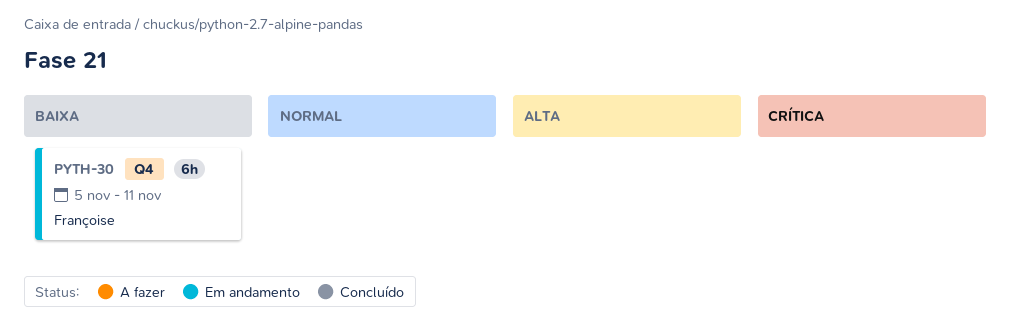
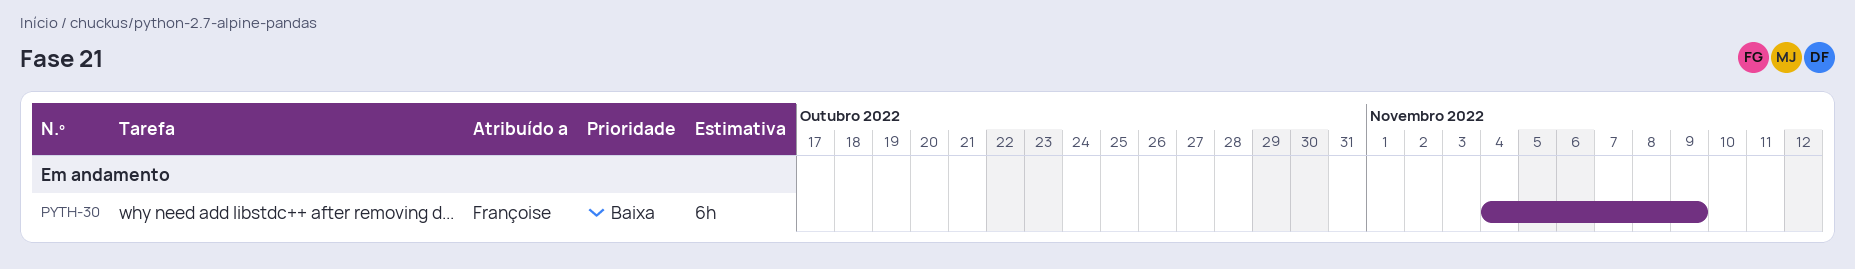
PYTH-30, start: Nov 5 -> Nov 4
PYTH-30, due: Nov 11 -> Nov 9

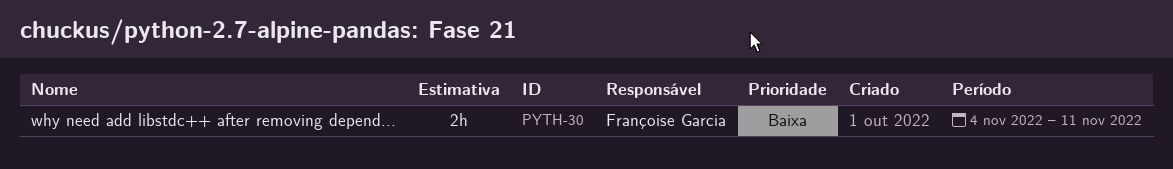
PYTH-30, estimate: 6h -> 2h
PYTH-30, due: Nov 9 -> Nov 11

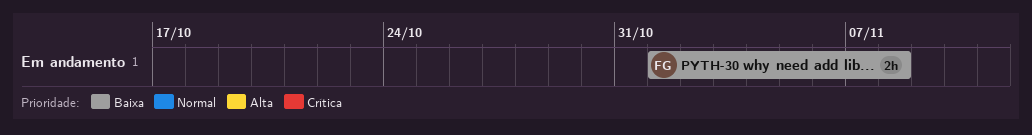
PYTH-30, start: Nov 4 -> Nov 1
PYTH-30, due: Nov 11 -> Nov 8

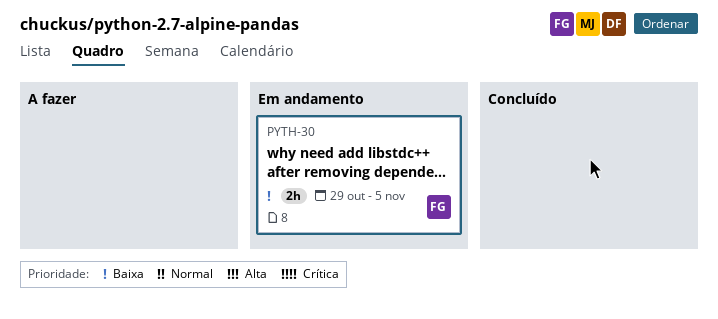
PYTH-30, start: Nov 1 -> Oct 29
PYTH-30, due: Nov 8 -> Nov 5

